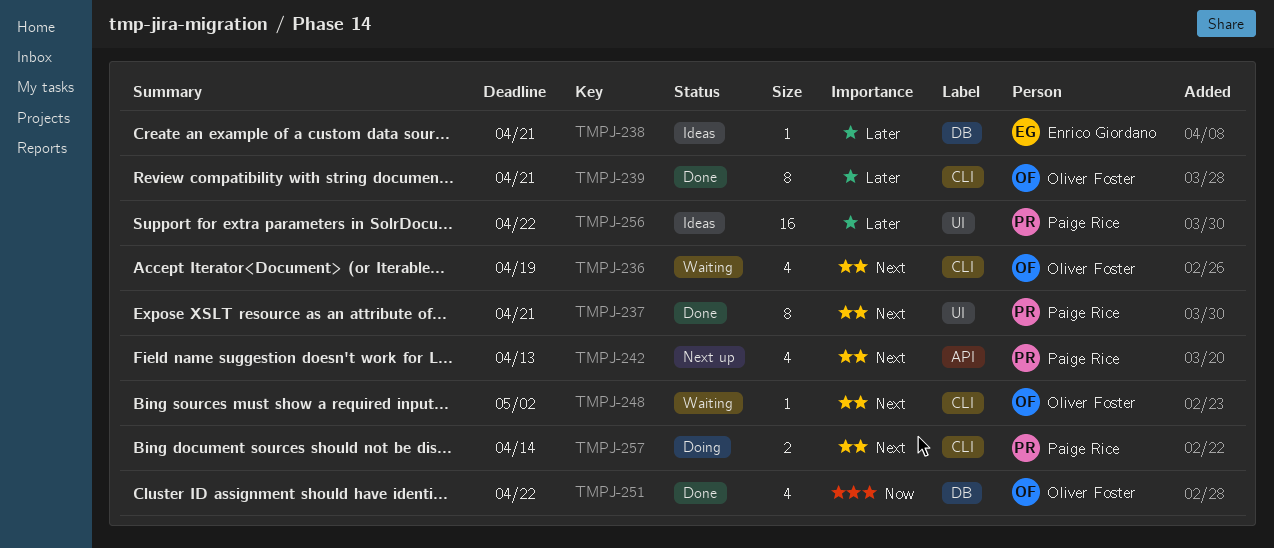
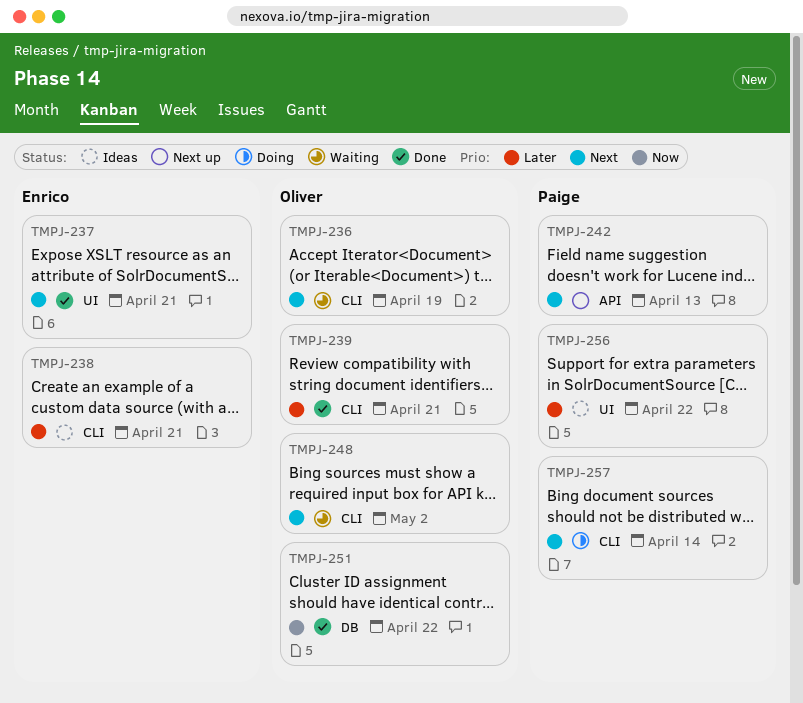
TMPJ-237, owner: Paige Rice -> Enrico Giordano
TMPJ-238, label: DB -> CLI

